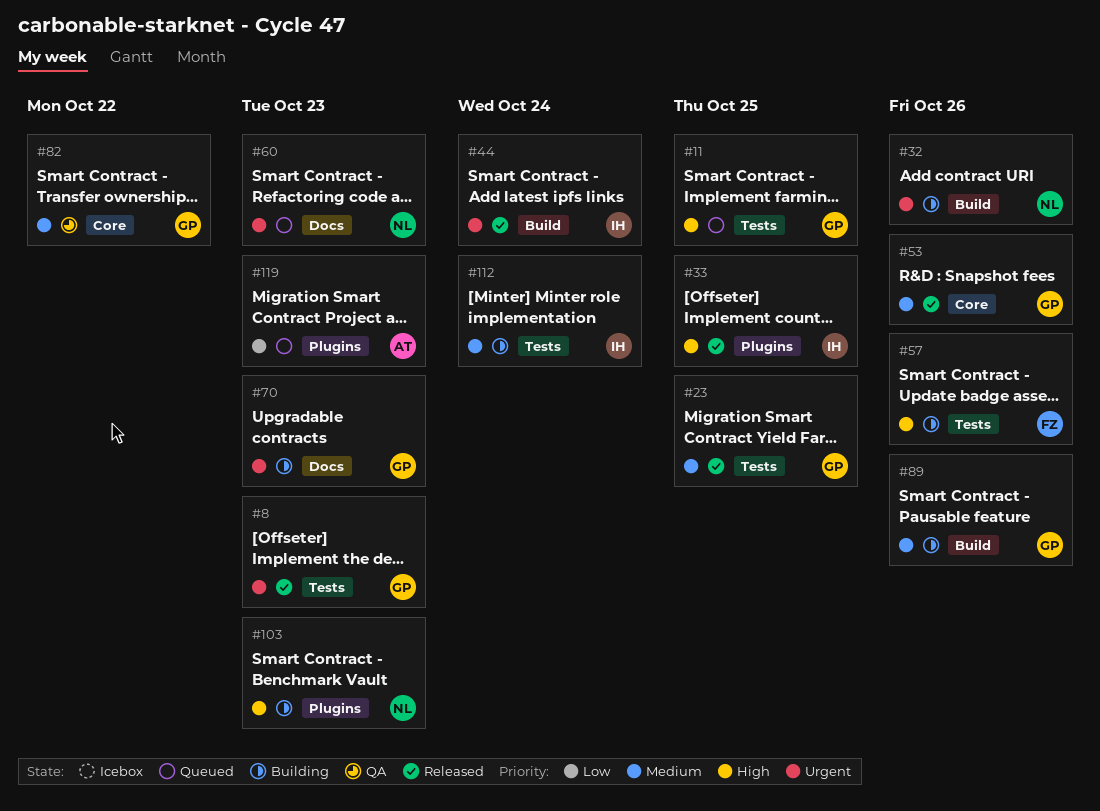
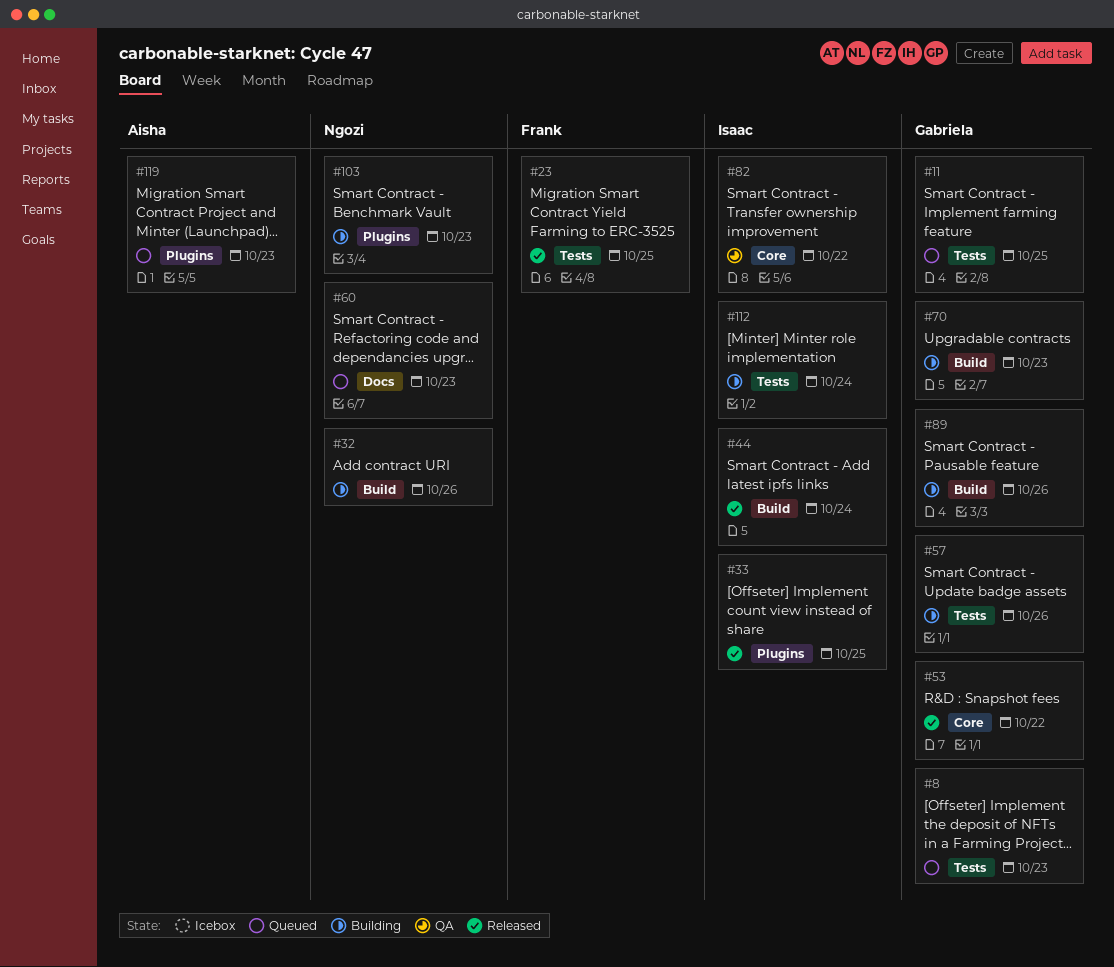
#8, status: Released -> Queued
#23, owner: Gabriela -> Frank
#53, due: Oct 26 -> Oct 22
#57, owner: Frank -> Gabriela
#70, label: Docs -> Build
#82, owner: Gabriela -> Isaac

